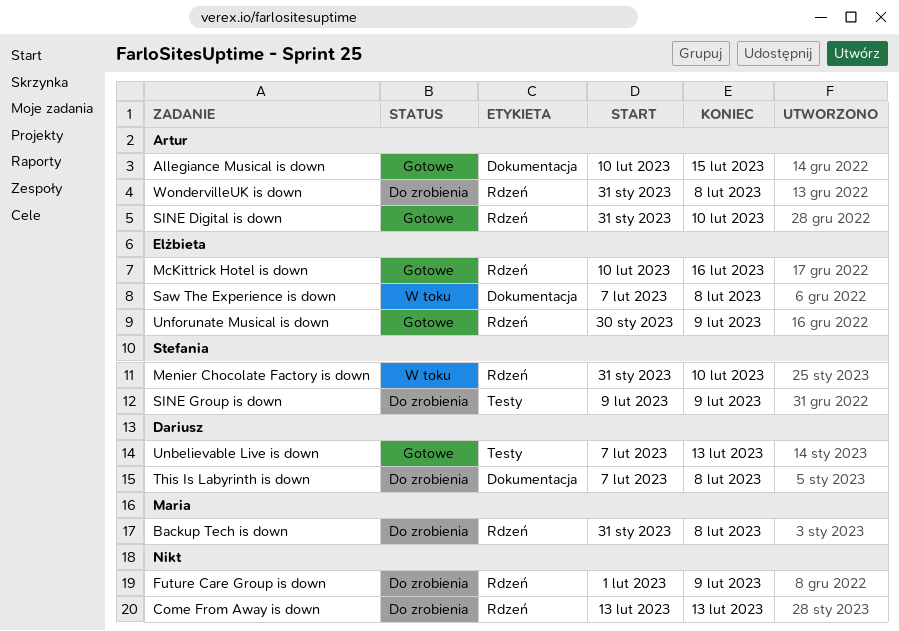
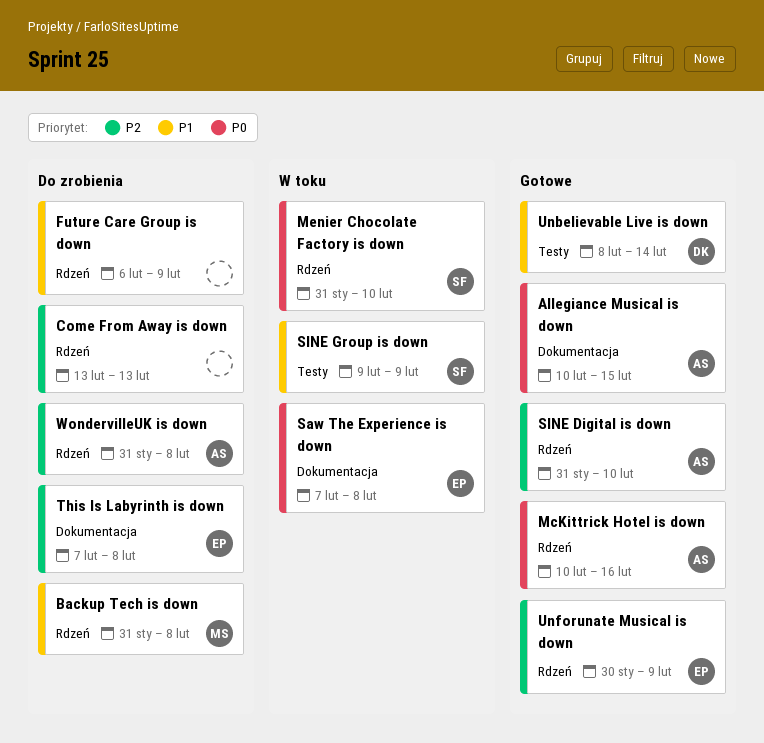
Future Care Group is down, start: Feb 1 -> Feb 6
McKittrick Hotel is down, owner: Elżbieta -> Artur
SINE Group is down, status: Do zrobienia -> W toku
This Is Labyrinth is down, owner: Dariusz -> Elżbieta
Unbelievable Live is down, start: Feb 7 -> Feb 8
Unbelievable Live is down, due: Feb 13 -> Feb 14

